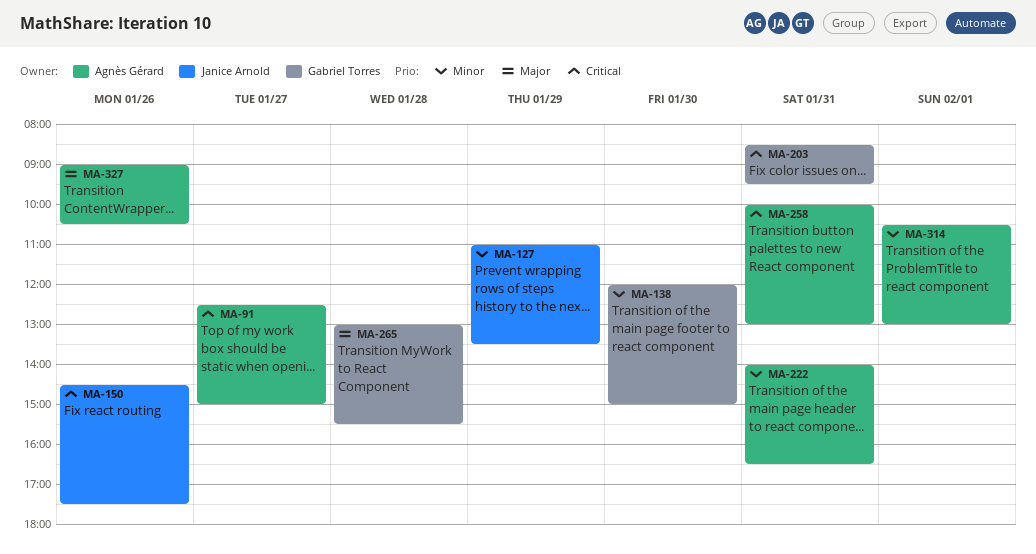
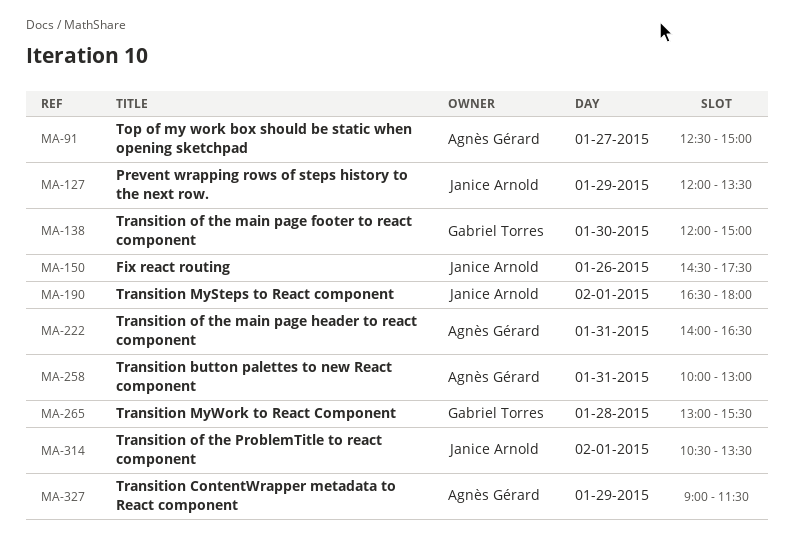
MA-127, begins: 11:00 -> 12:00
MA-190: none -> present
MA-203: present -> none
MA-314, owner: Agnès Gérard -> Janice Arnold
MA-314, ends: 13:00 -> 13:30
MA-327, day: Jan 26 -> Jan 29
MA-327, ends: 10:30 -> 11:30

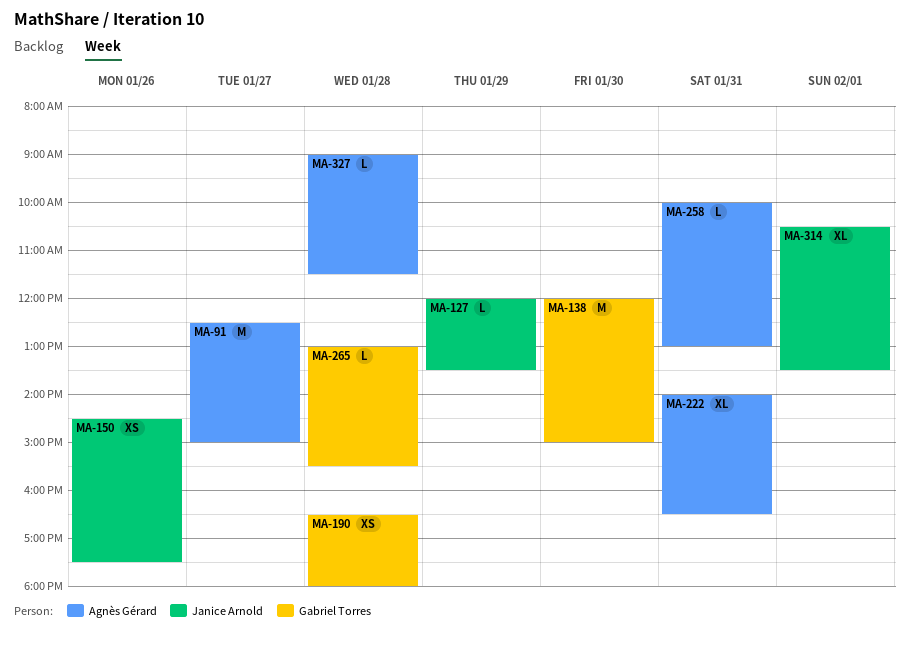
MA-190, owner: Janice Arnold -> Gabriel Torres
MA-190, day: Feb 1 -> Jan 28
MA-327, day: Jan 29 -> Jan 28

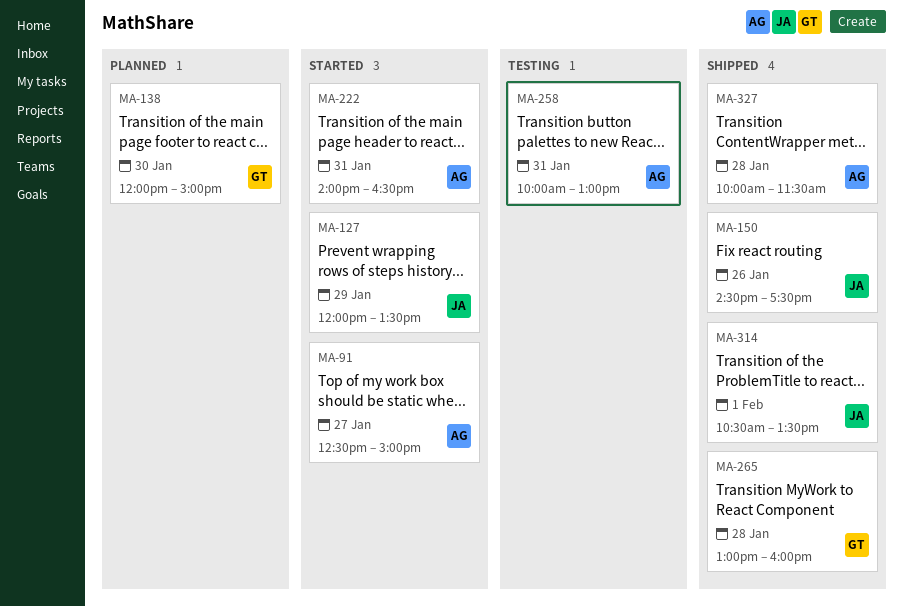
MA-190: present -> none
MA-265, ends: 15:30 -> 16:00
MA-327, begins: 09:00 -> 10:00

